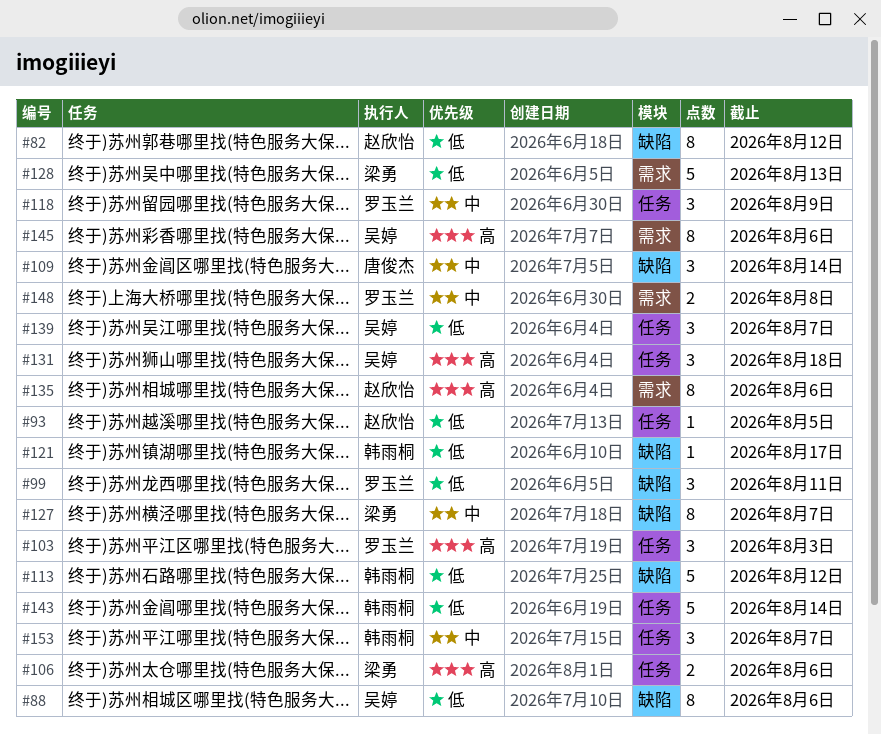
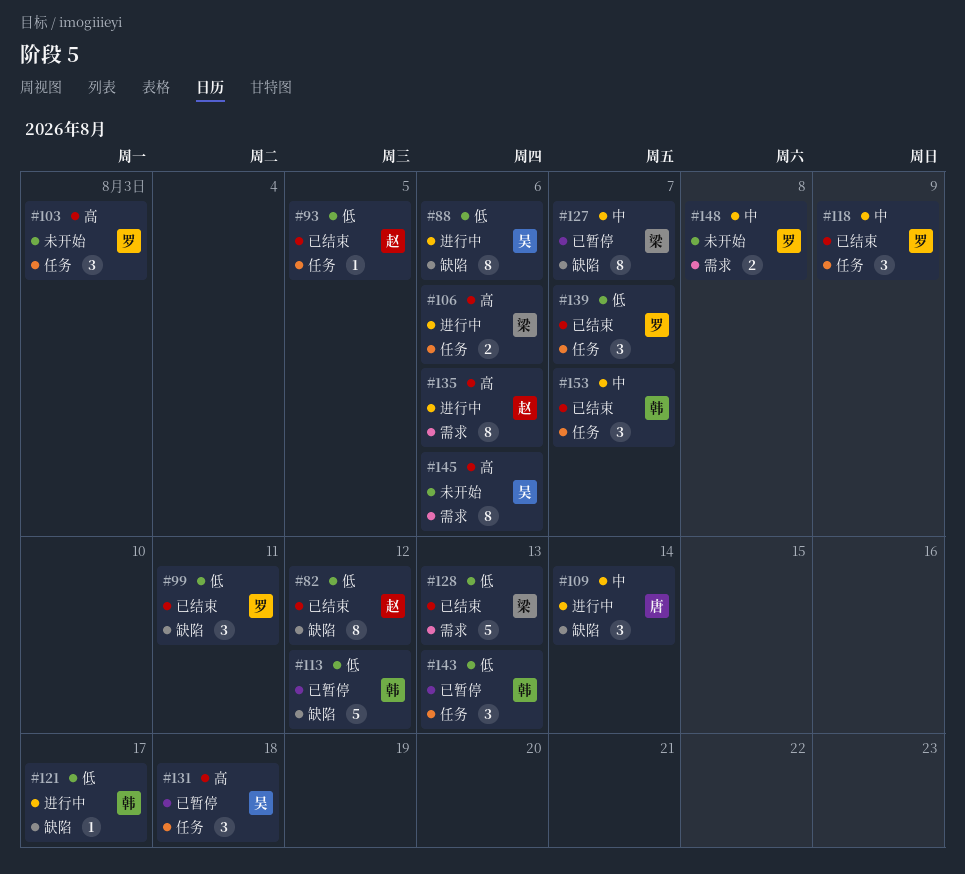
#139, owner: 吴婷 -> 罗玉兰
#143, estimate: 5 -> 3
#143, due: Aug 14 -> Aug 13

